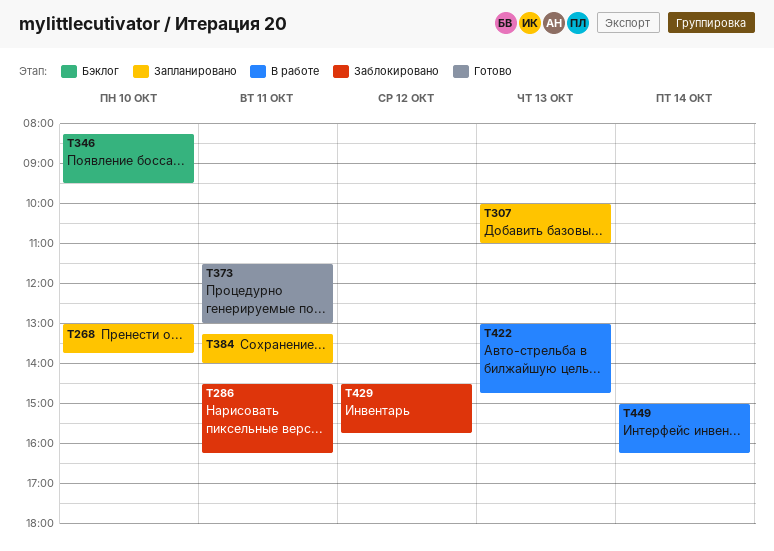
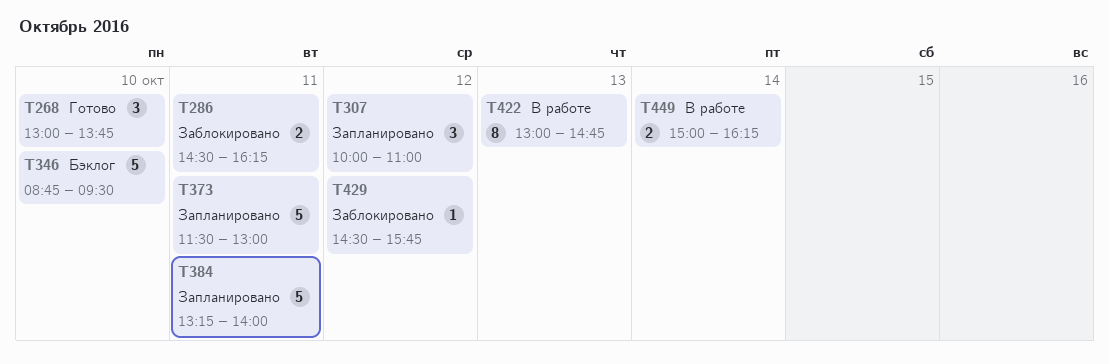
T268, status: Запланировано -> Готово
T307, day: Oct 13 -> Oct 12
T346, begins: 08:15 -> 08:45
T373, status: Готово -> Запланировано

